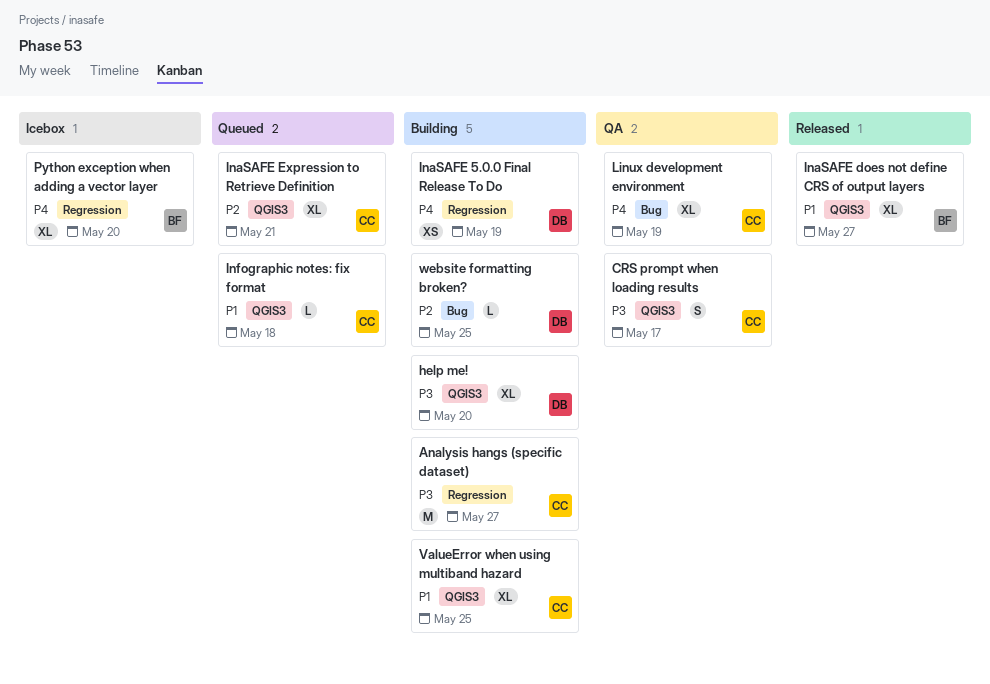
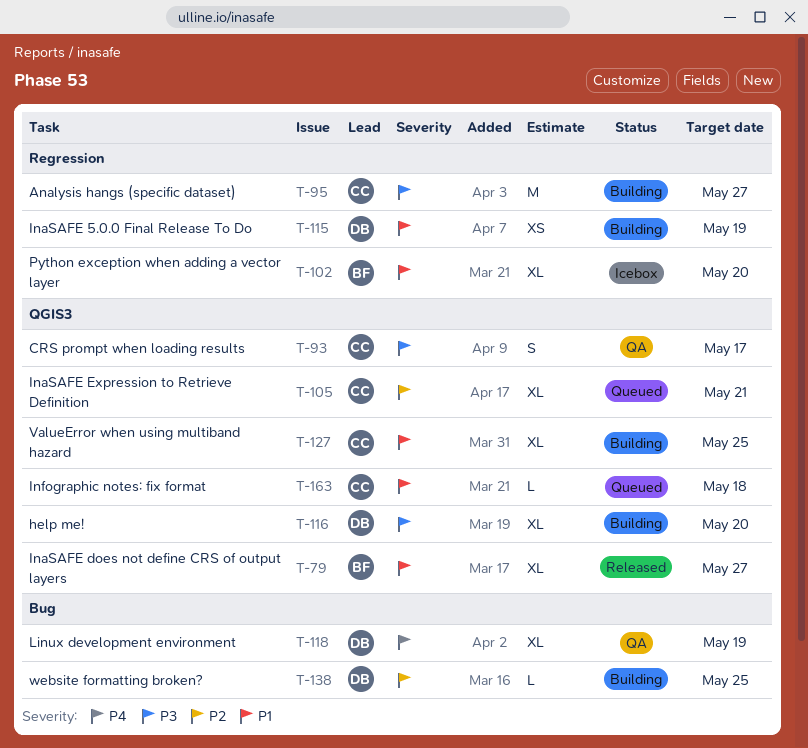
InaSAFE 5.0.0 Final Release To Do, priority: P4 -> P1
Linux development environment, owner: CC -> DB
Python exception when adding a vector layer, priority: P4 -> P1

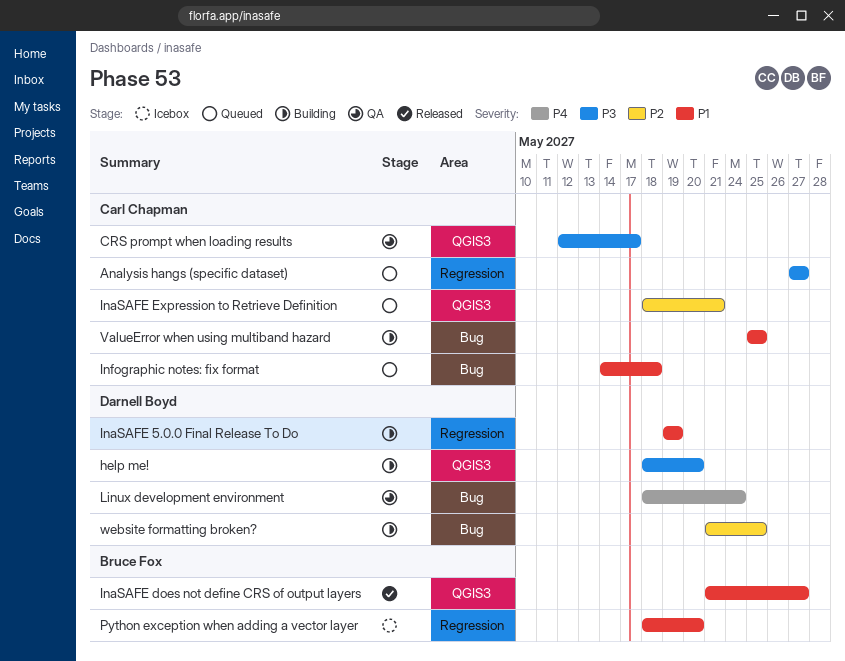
Analysis hangs (specific dataset), status: Building -> Queued
Infographic notes: fix format, label: QGIS3 -> Bug
Linux development environment, due: May 19 -> May 24
ValueError when using multiband hazard, label: QGIS3 -> Bug

